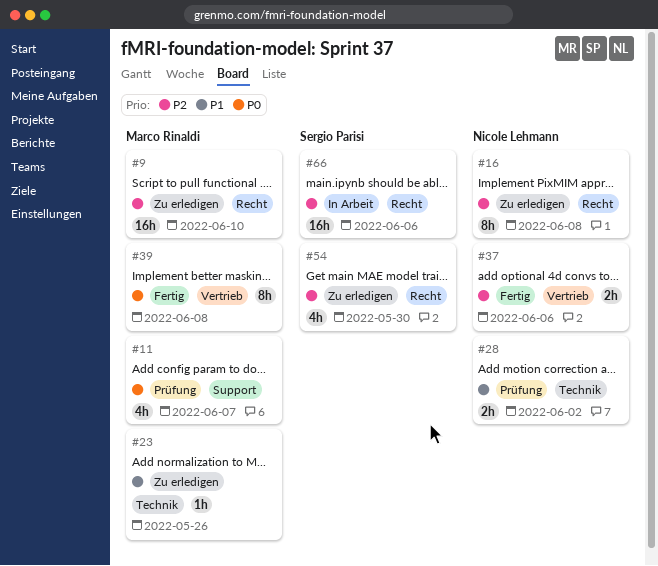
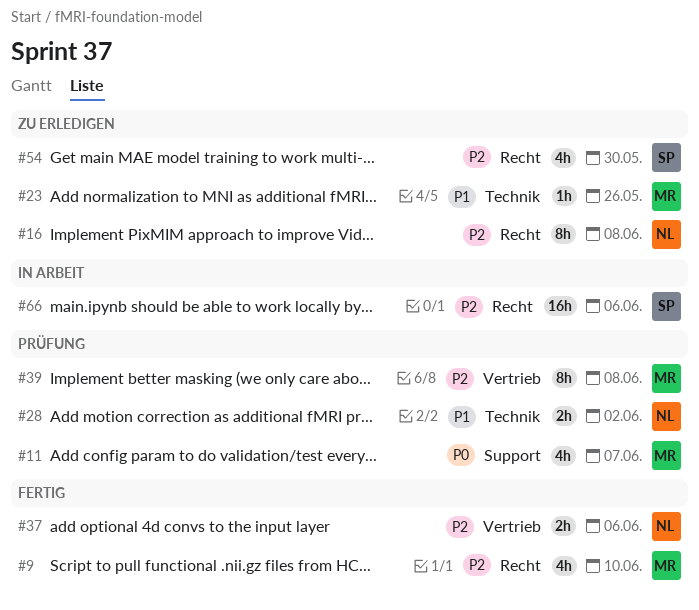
#9, status: Zu erledigen -> Fertig
#9, estimate: 16h -> 4h
#39, status: Fertig -> Prüfung
#39, priority: P0 -> P2

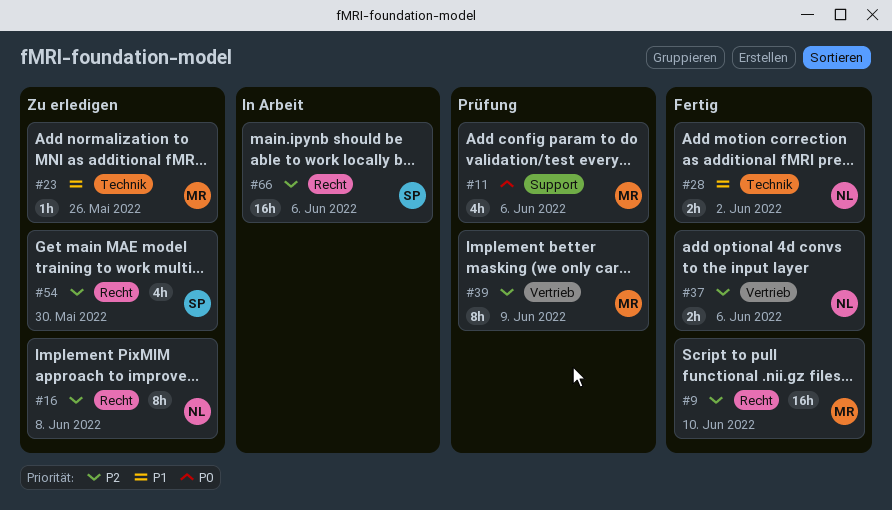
#9, estimate: 4h -> 16h
#11, due: Jun 7 -> Jun 6
#28, status: Prüfung -> Fertig
#39, due: Jun 8 -> Jun 9

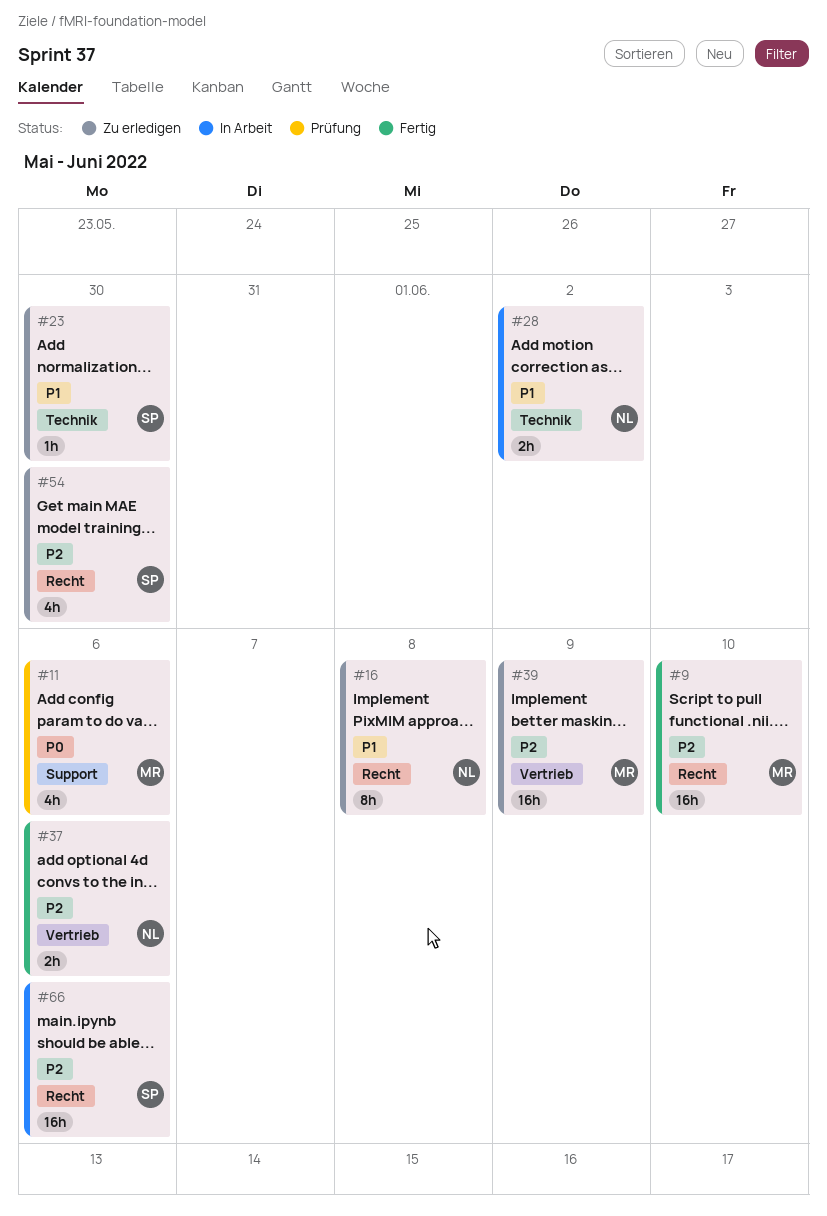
#16, priority: P2 -> P1
#23, owner: MR -> SP
#23, due: May 26 -> May 30
#28, status: Fertig -> In Arbeit
#39, status: Prüfung -> Zu erledigen
#39, estimate: 8h -> 16h

